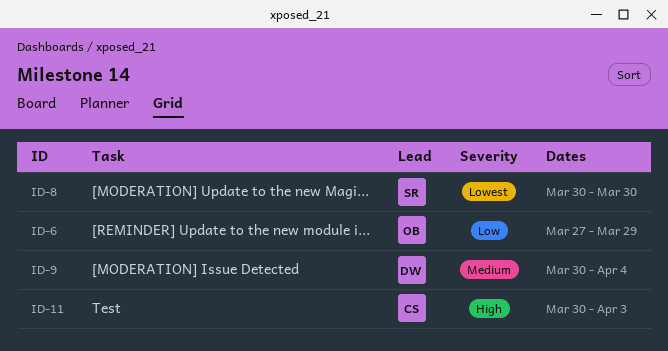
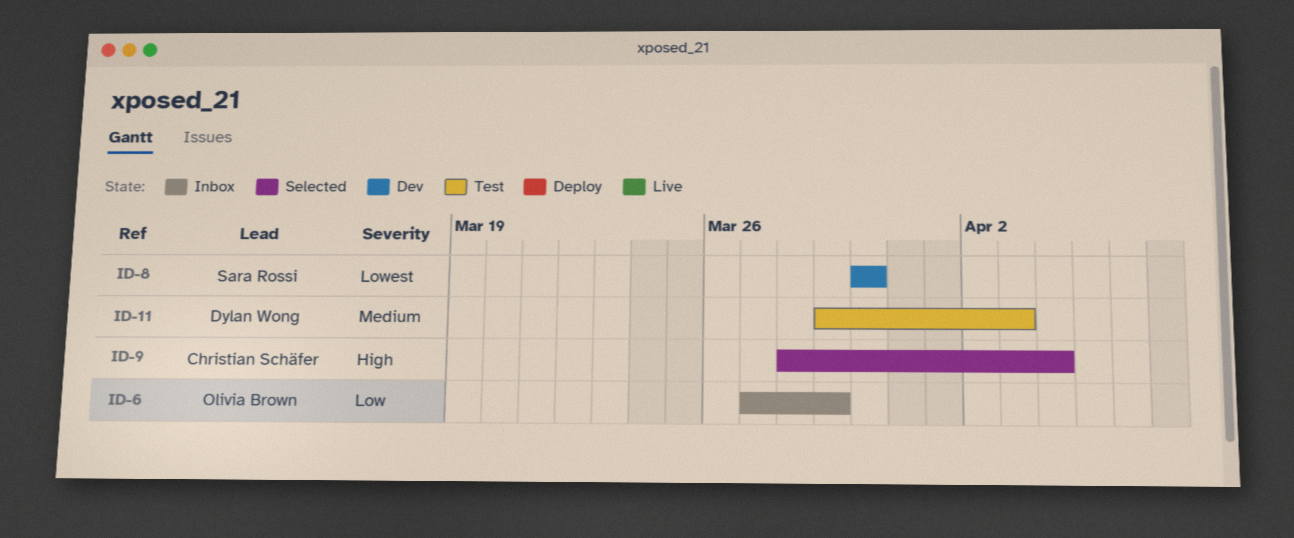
ID-9, owner: Dylan Wong -> Christian Schäfer
ID-9, priority: Medium -> High
ID-9, start: Mar 30 -> Mar 28
ID-11, owner: Christian Schäfer -> Dylan Wong
ID-11, priority: High -> Medium
ID-11, start: Mar 30 -> Mar 29

